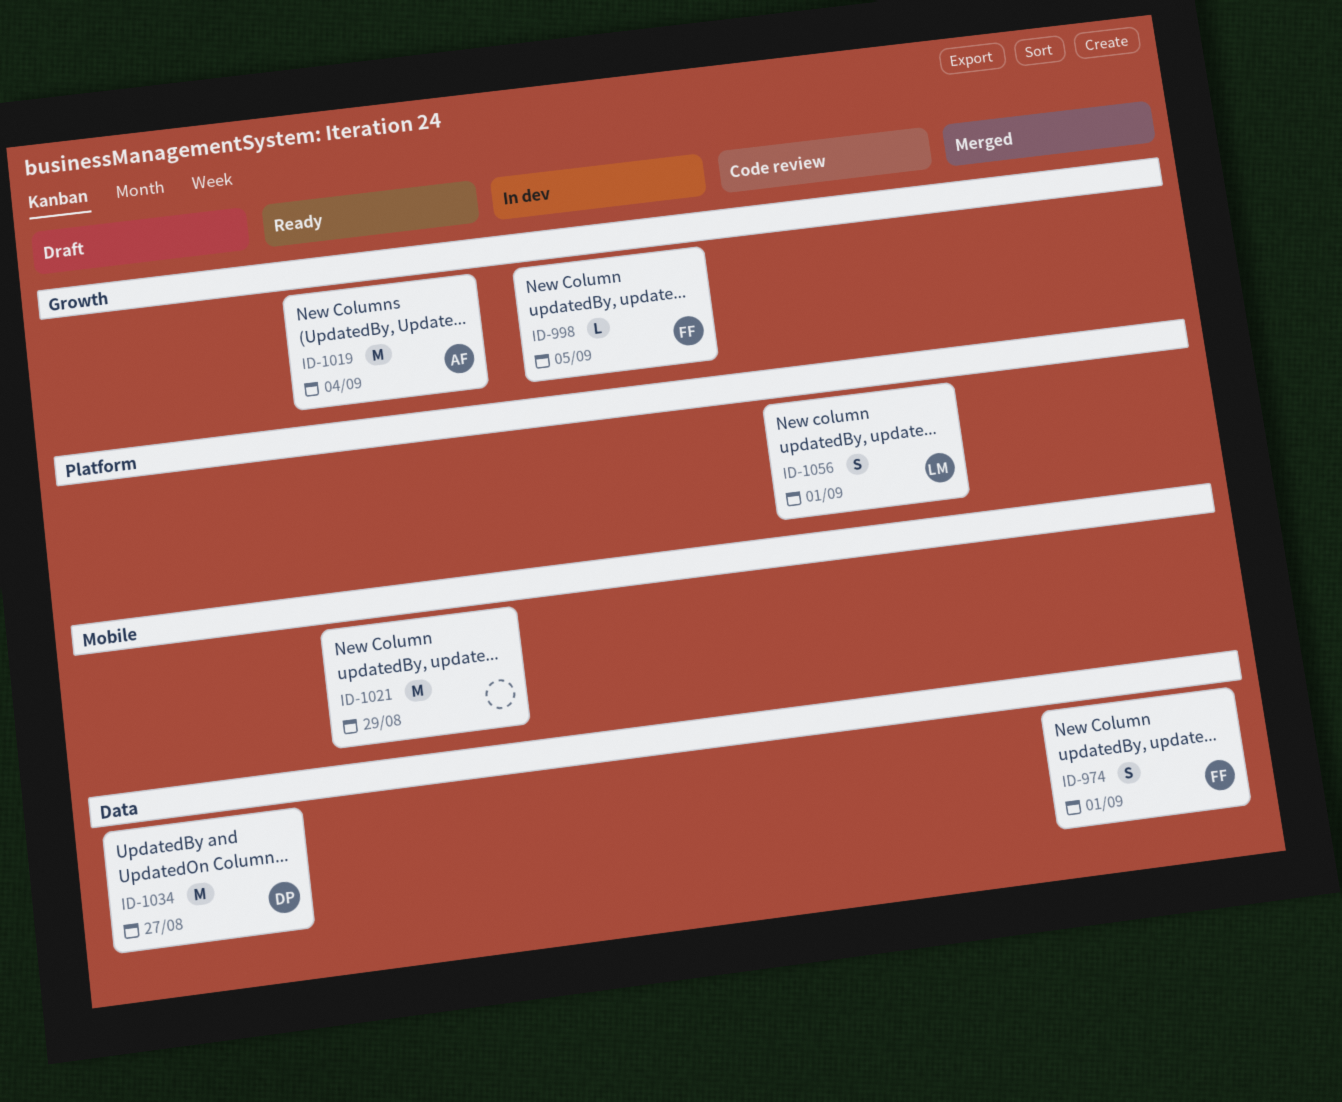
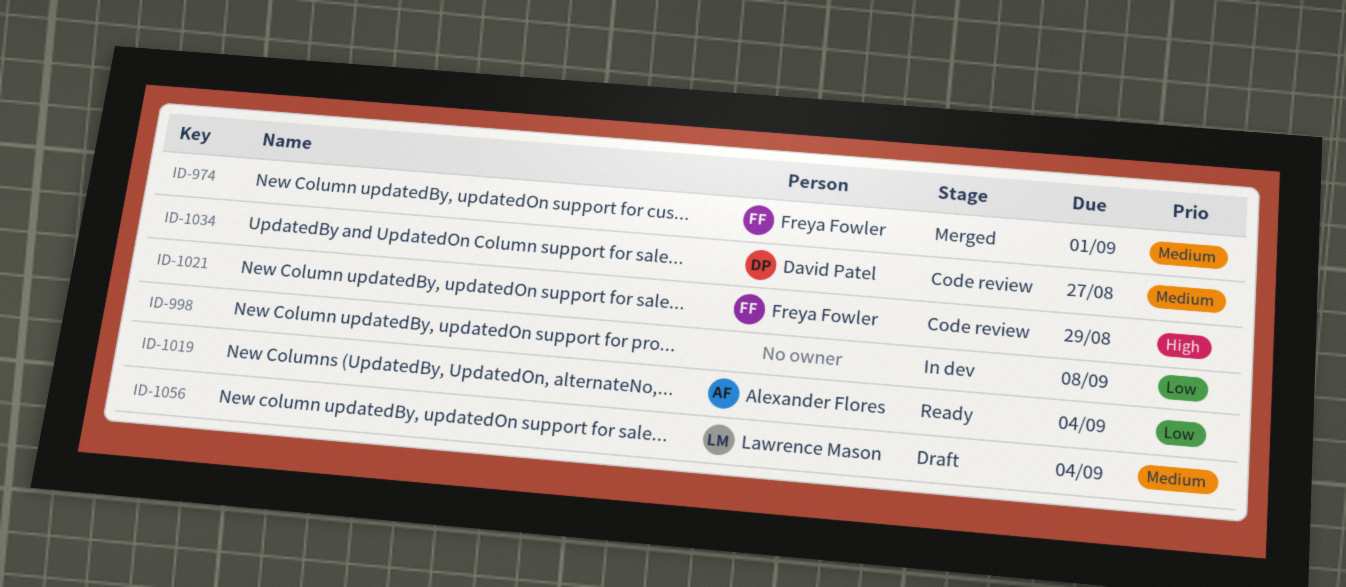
ID-998, owner: Freya Fowler -> none
ID-998, due: Sep 5 -> Sep 8
ID-1021, status: Ready -> Code review
ID-1021, owner: none -> Freya Fowler
ID-1034, status: Draft -> Code review
ID-1056, status: Code review -> Draft
ID-1056, due: Sep 1 -> Sep 4

